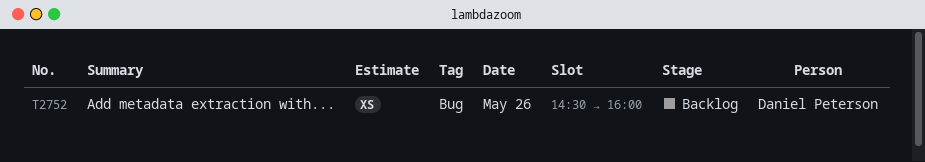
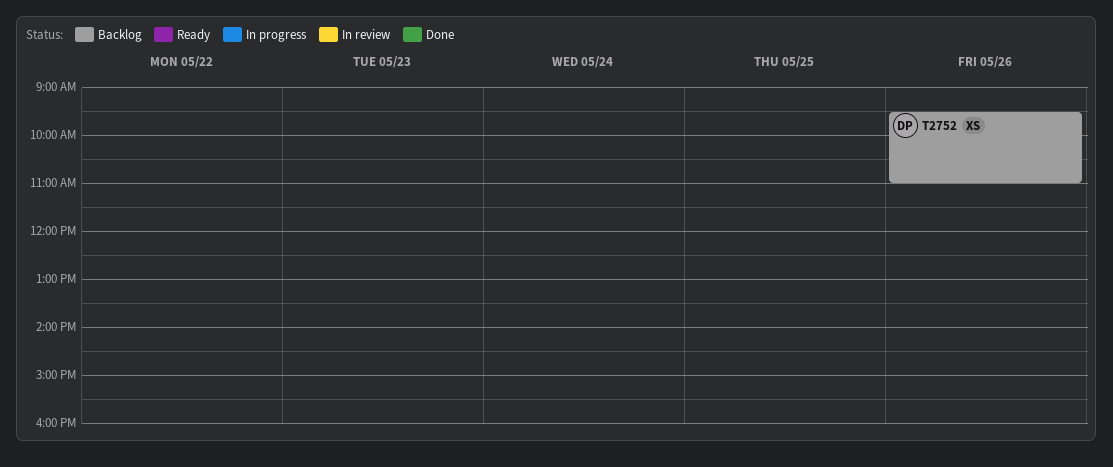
T2752, begins: 14:30 -> 09:30
T2752, ends: 16:00 -> 11:00

